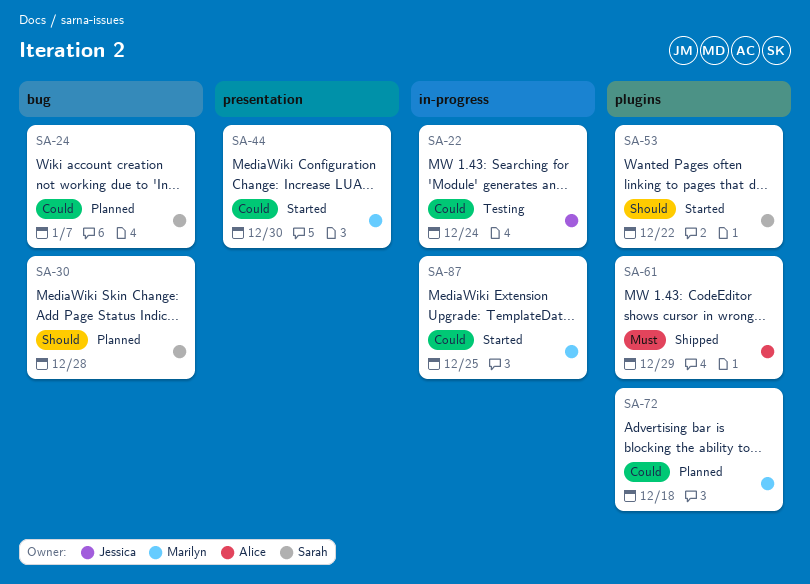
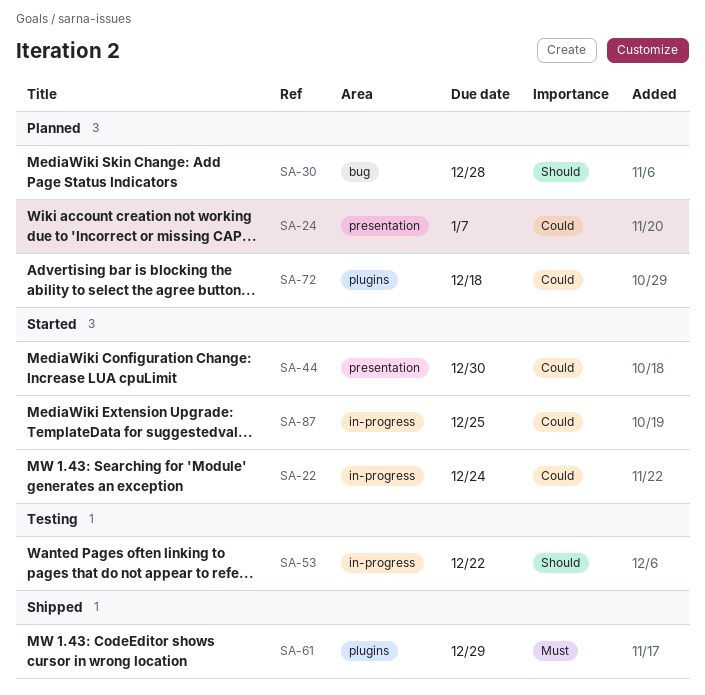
SA-22, status: Testing -> Started
SA-24, label: bug -> presentation
SA-53, status: Started -> Testing
SA-53, label: plugins -> in-progress

